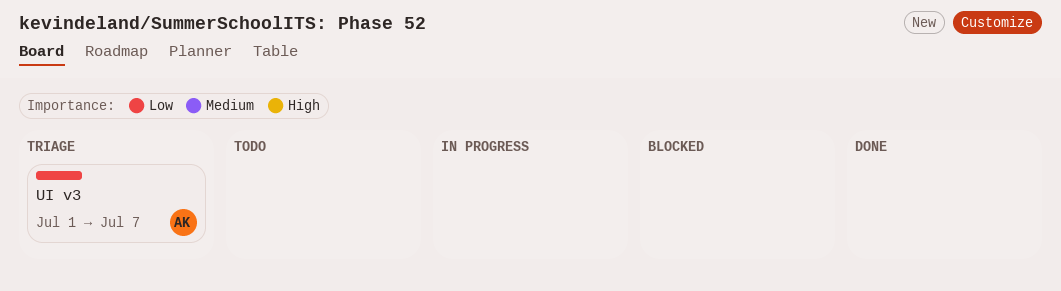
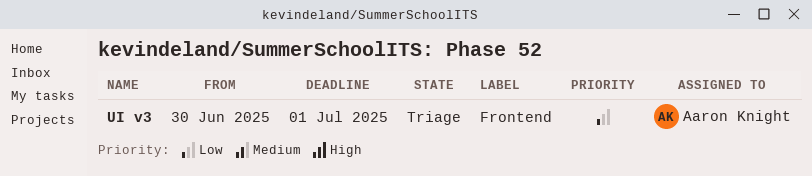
UI v3, start: Jul 1 -> Jun 30
UI v3, due: Jul 7 -> Jul 1

